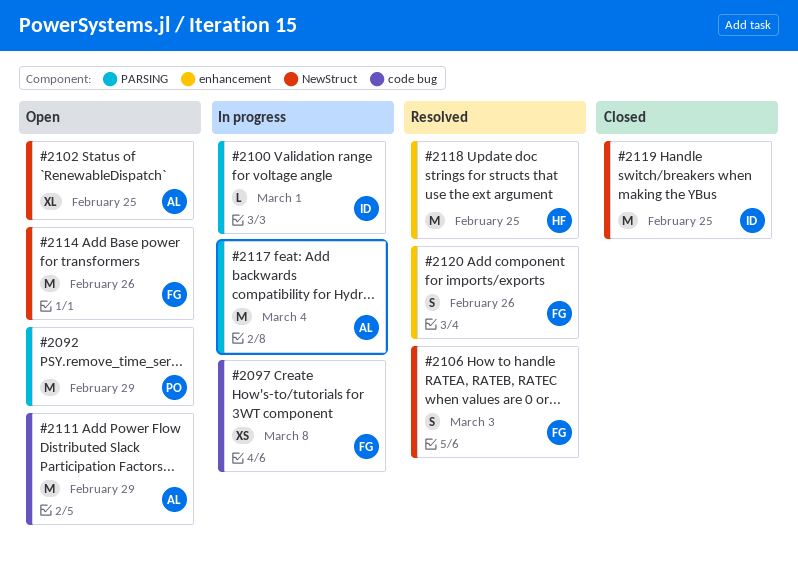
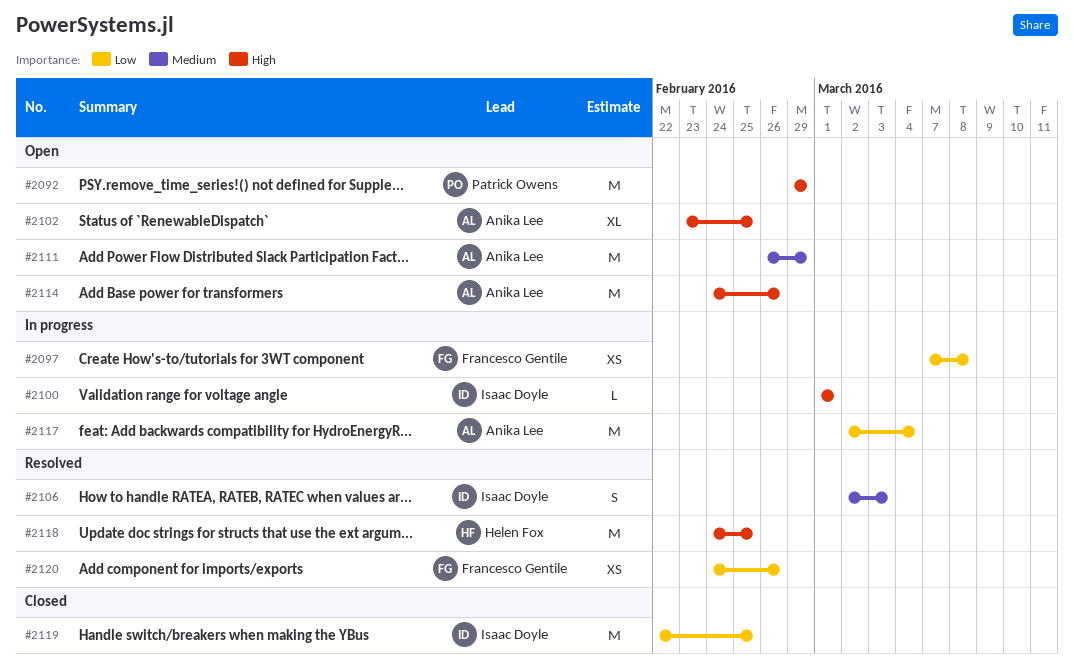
#2106, owner: Francesco Gentile -> Isaac Doyle
#2114, owner: Francesco Gentile -> Anika Lee
#2120, estimate: S -> XS

